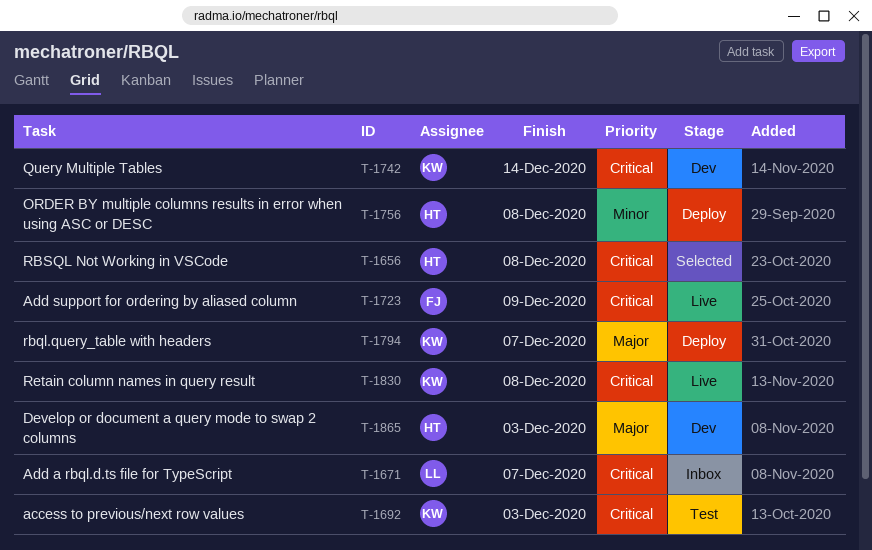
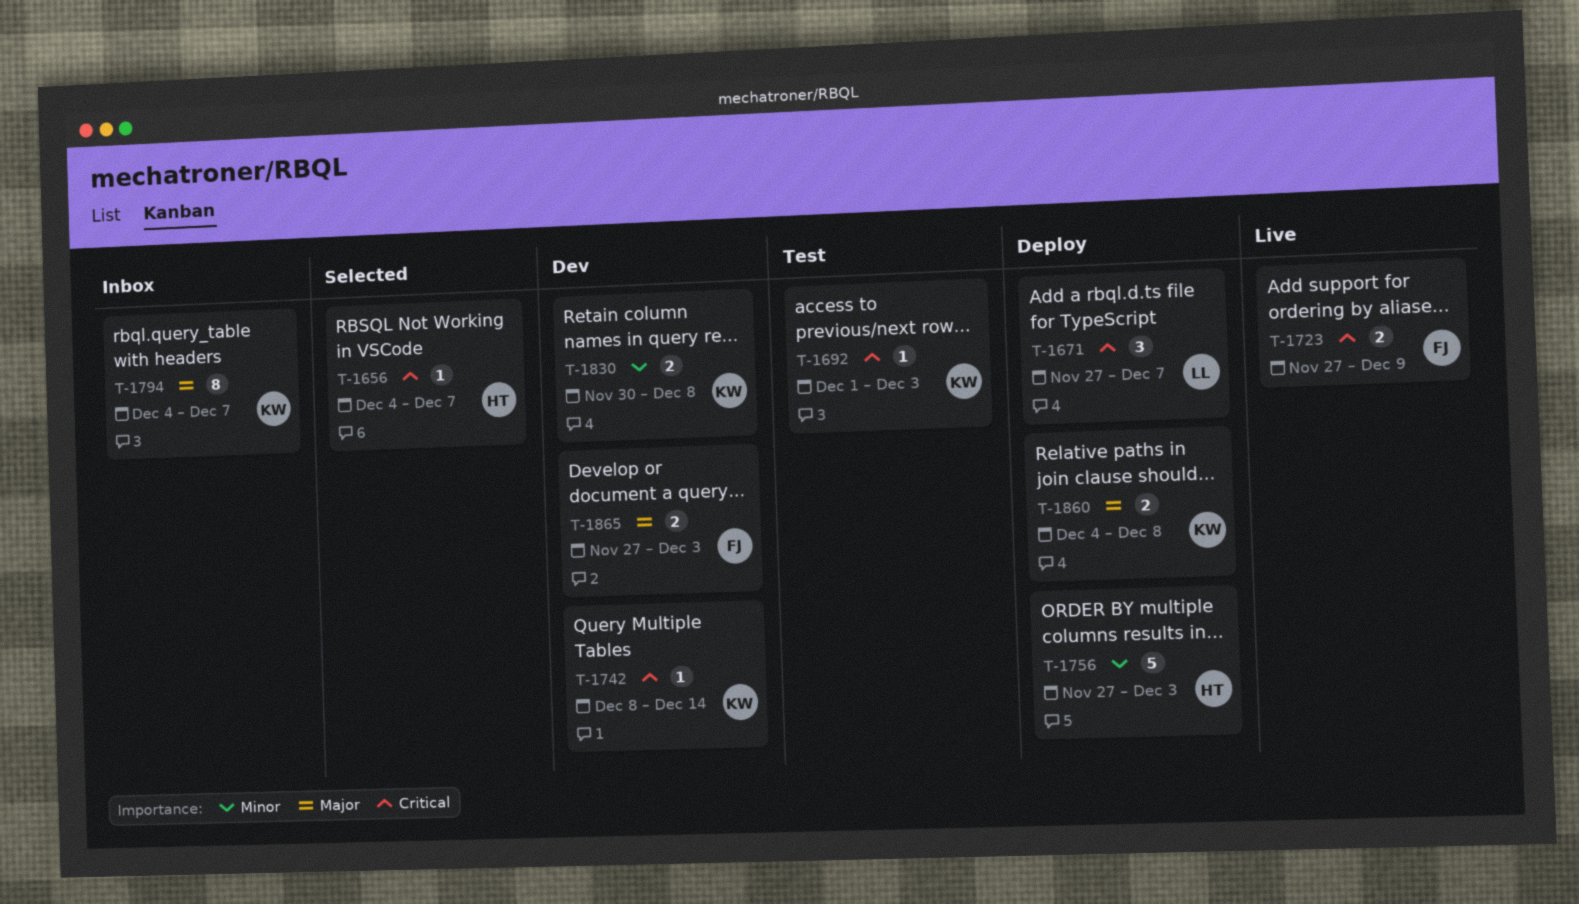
T-1656, due: Dec 8 -> Dec 7
T-1671, status: Inbox -> Deploy
T-1756, due: Dec 8 -> Dec 3
T-1794, status: Deploy -> Inbox
T-1830, status: Live -> Dev
T-1830, priority: Critical -> Minor
T-1860: none -> present
T-1865, owner: HT -> FJ

